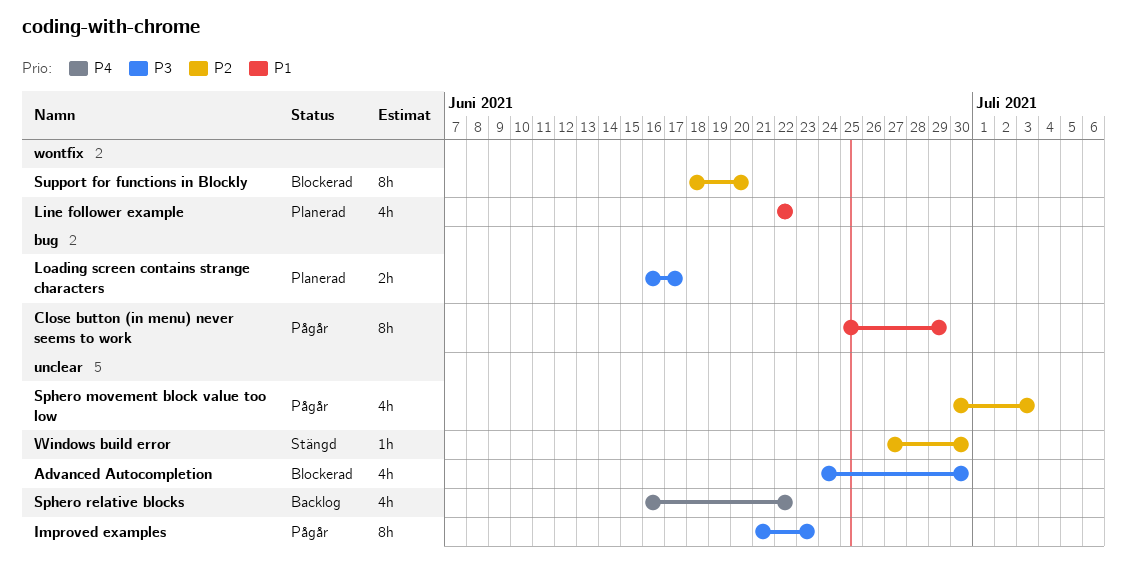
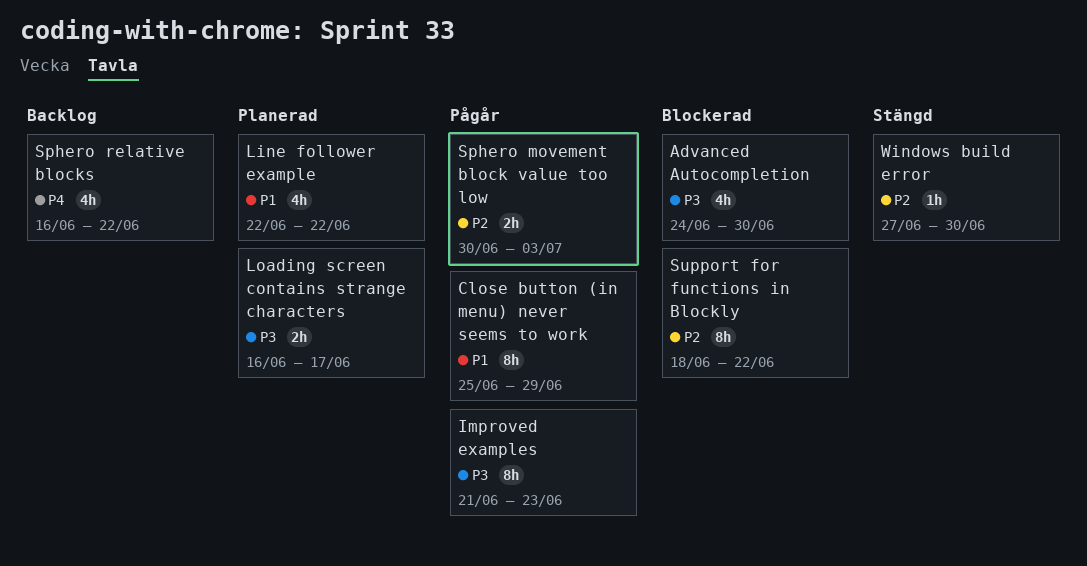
Sphero movement block value too low, estimate: 4h -> 2h
Support for functions in Blockly, due: Jun 20 -> Jun 22

